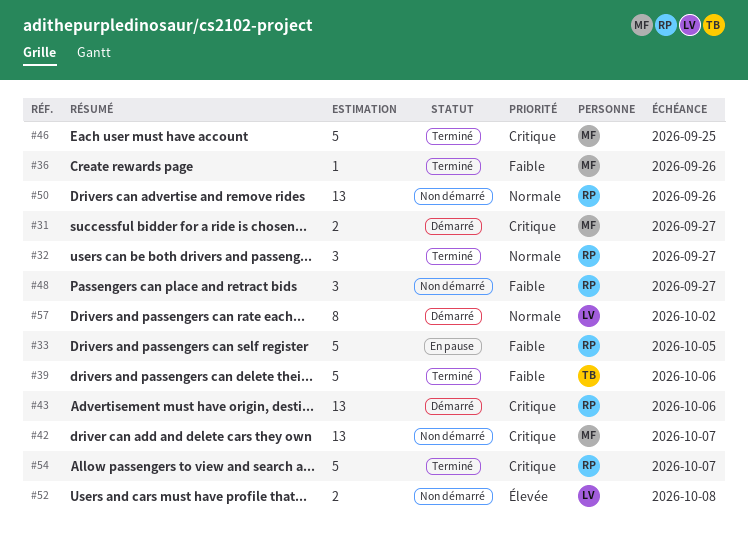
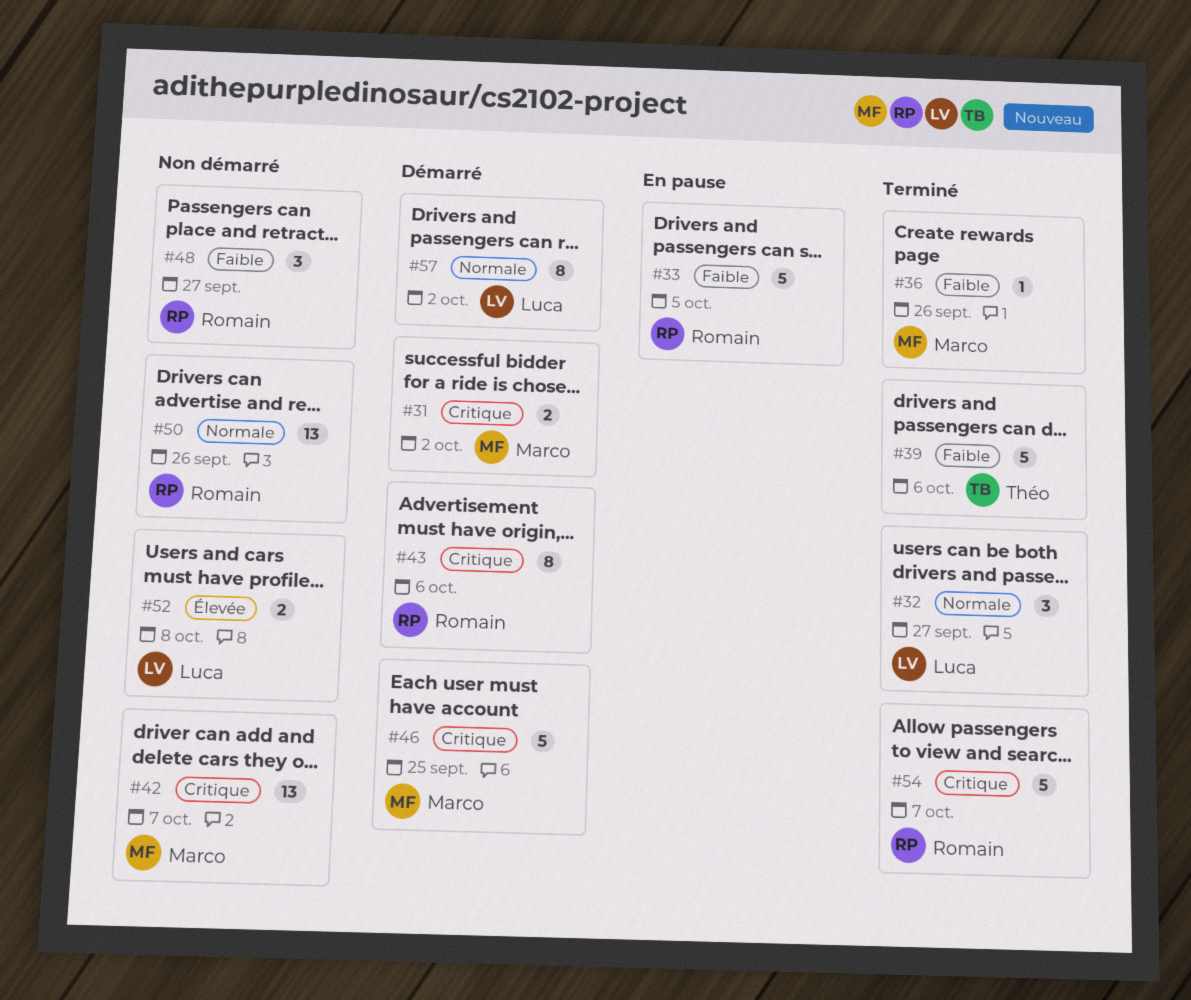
#31, due: Sep 27 -> Oct 2
#32, owner: Romain -> Luca
#43, estimate: 13 -> 8
#46, status: Terminé -> Démarré

